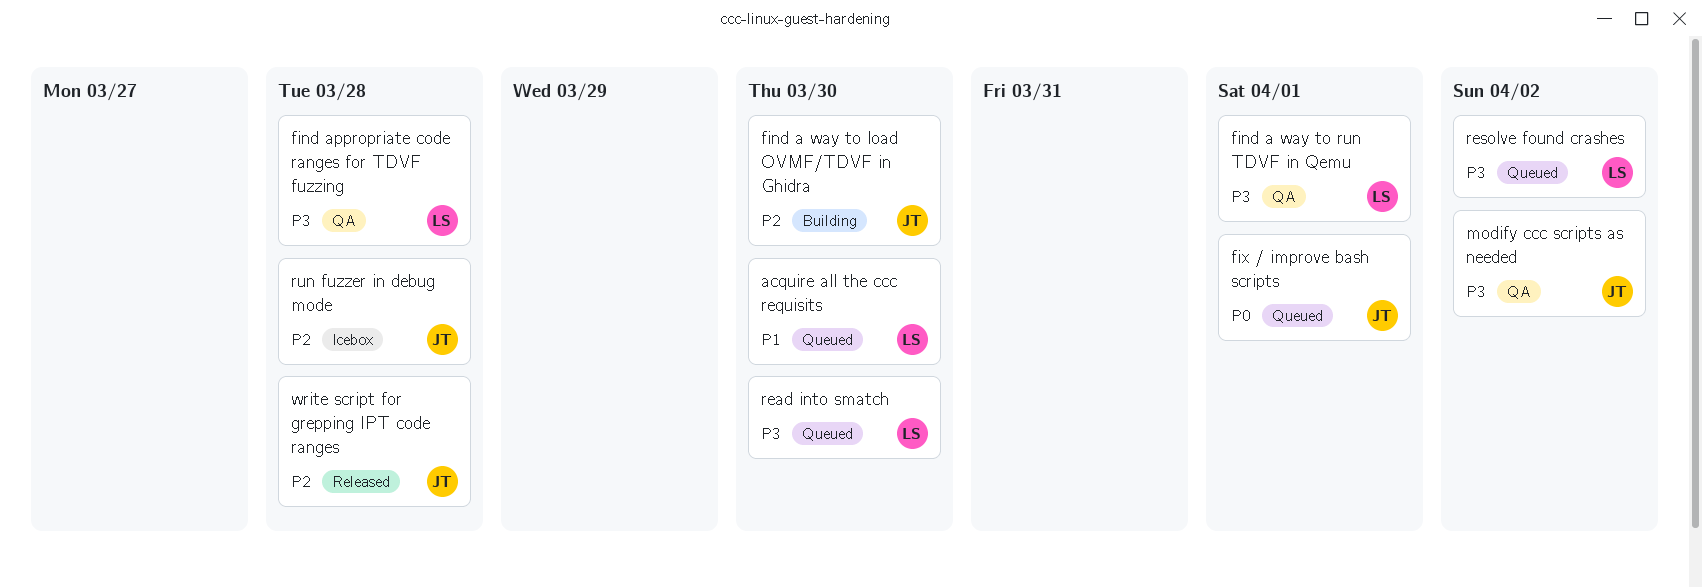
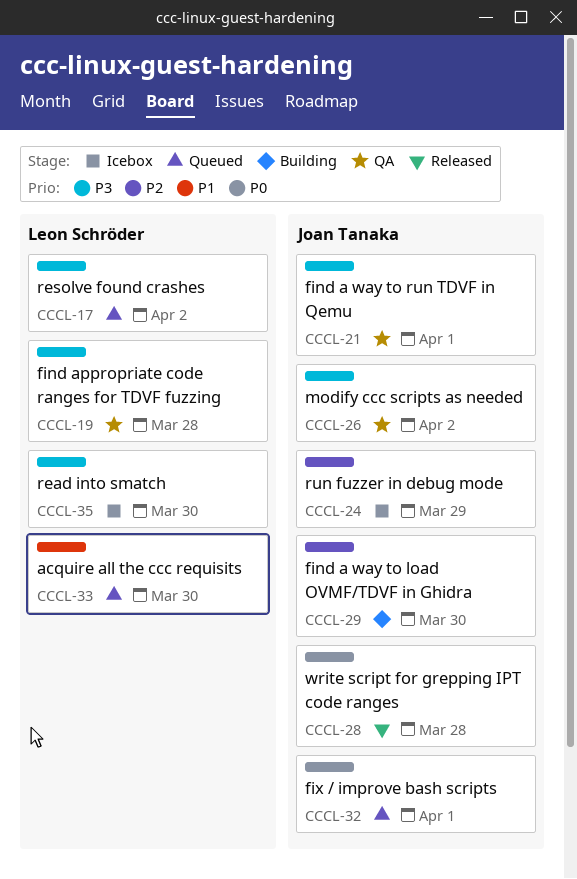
find a way to run TDVF in Qemu, owner: Leon Schröder -> Joan Tanaka
read into smatch, status: Queued -> Icebox
run fuzzer in debug mode, due: Mar 28 -> Mar 29
write script for grepping IPT code ranges, priority: P2 -> P0

